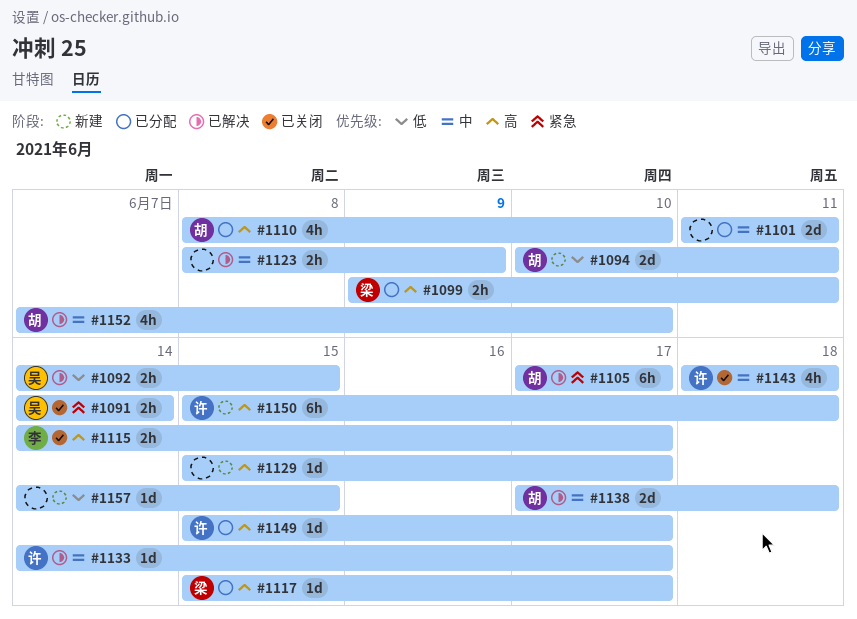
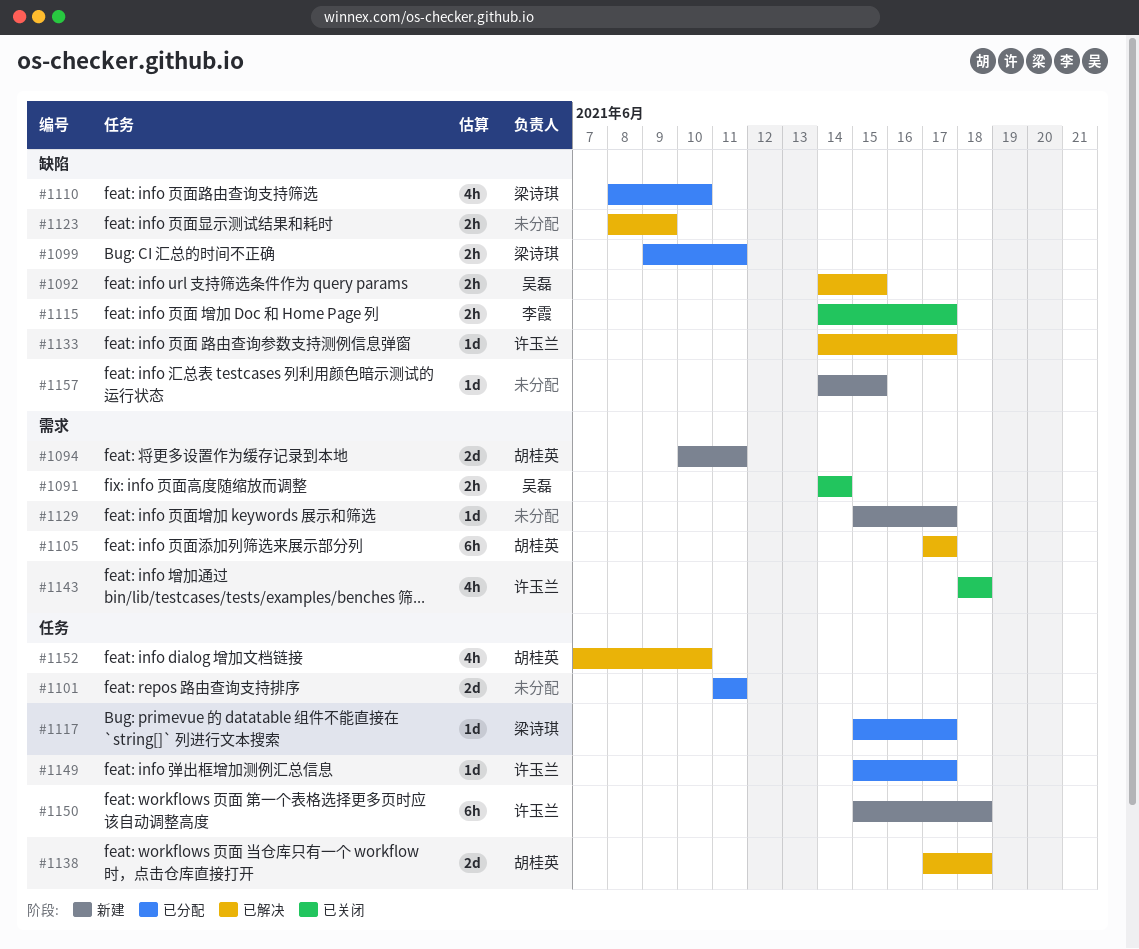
#1110, owner: 胡桂英 -> 梁诗琪

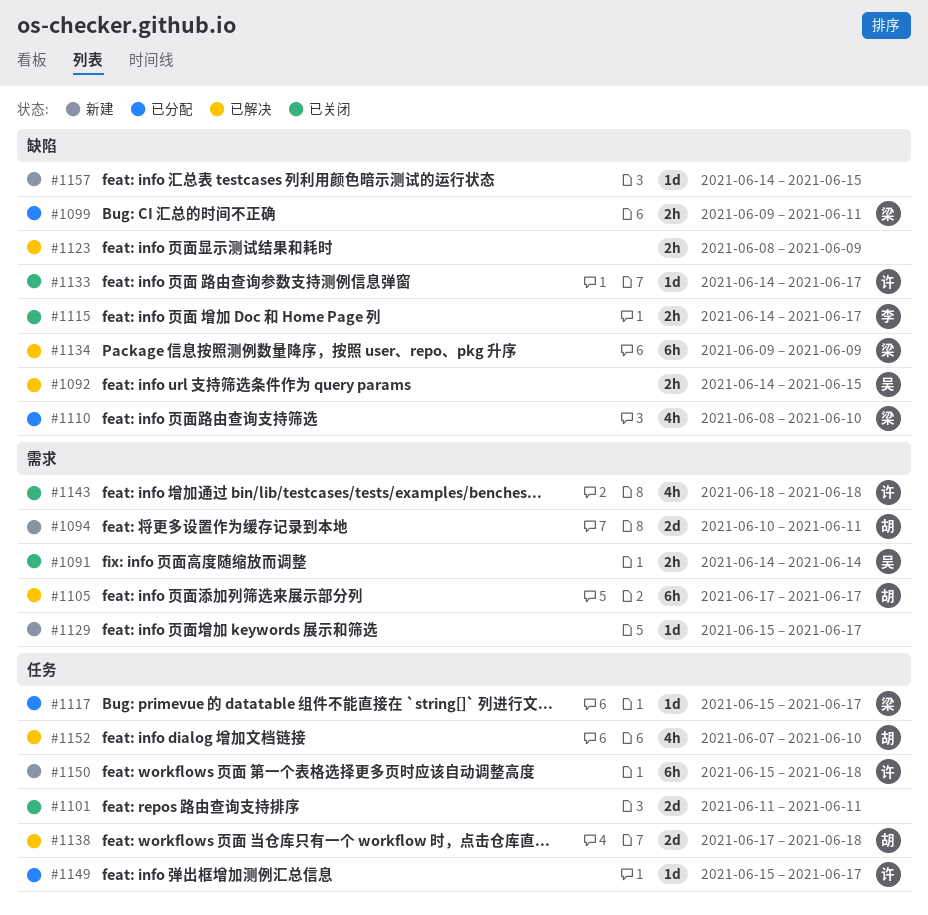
#1101, status: 已分配 -> 已关闭
#1133, status: 已解决 -> 已关闭
#1134: none -> present

